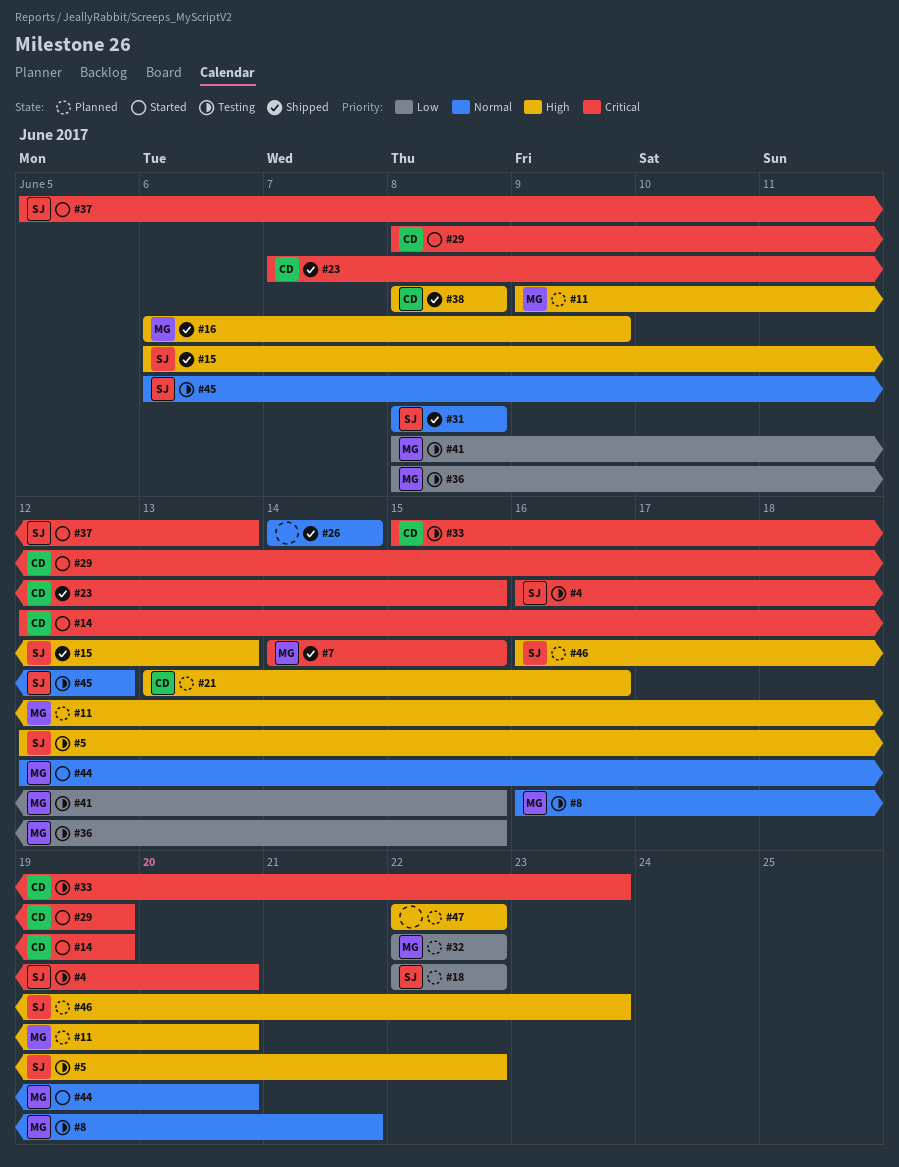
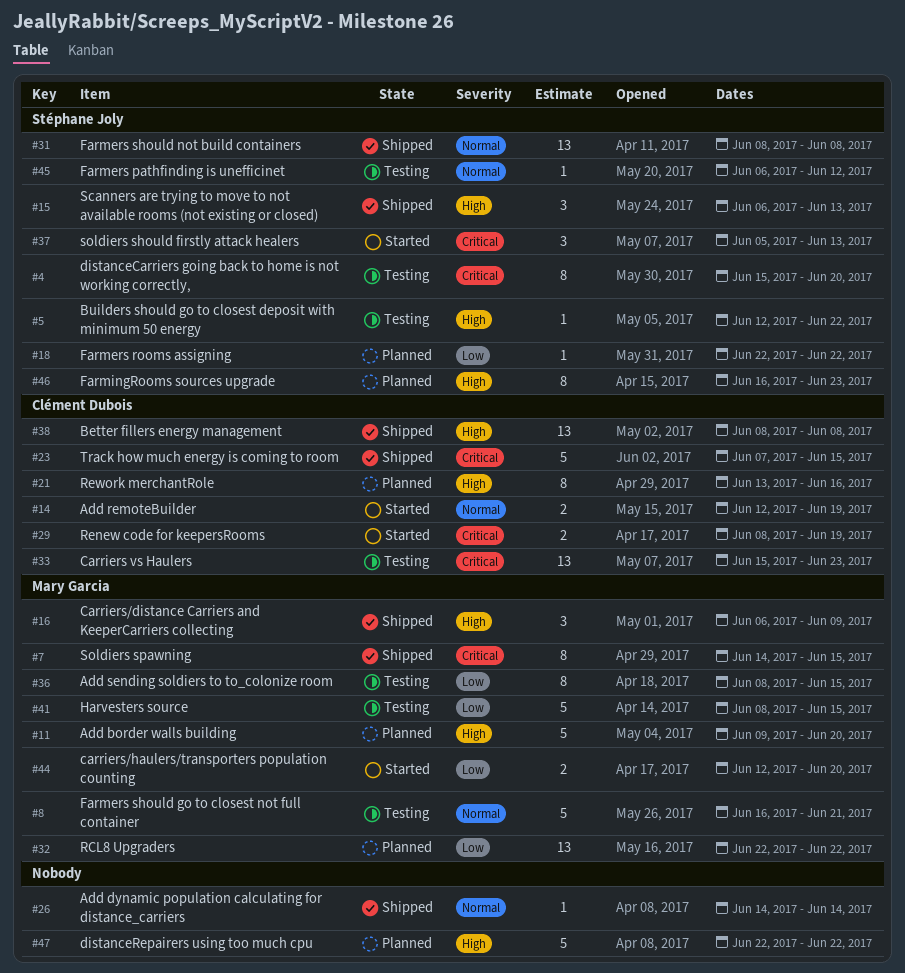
#4, start: Jun 16 -> Jun 15
#14, priority: Critical -> Normal
#44, priority: Normal -> Low

